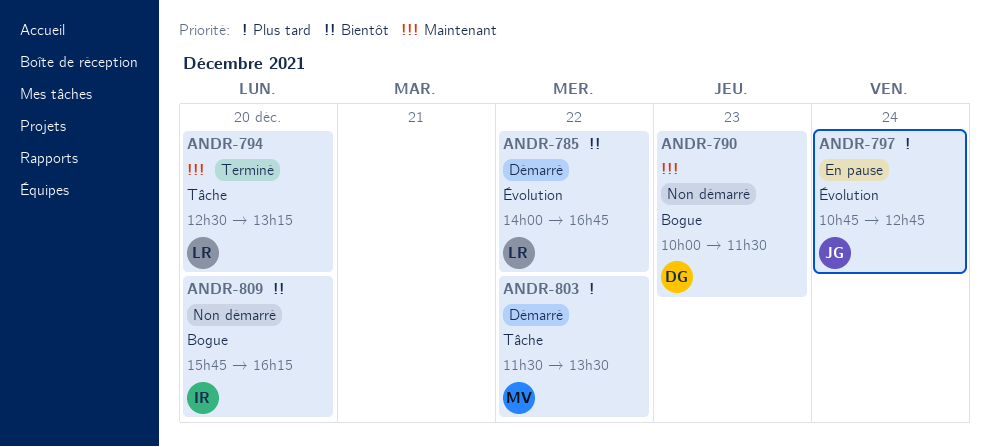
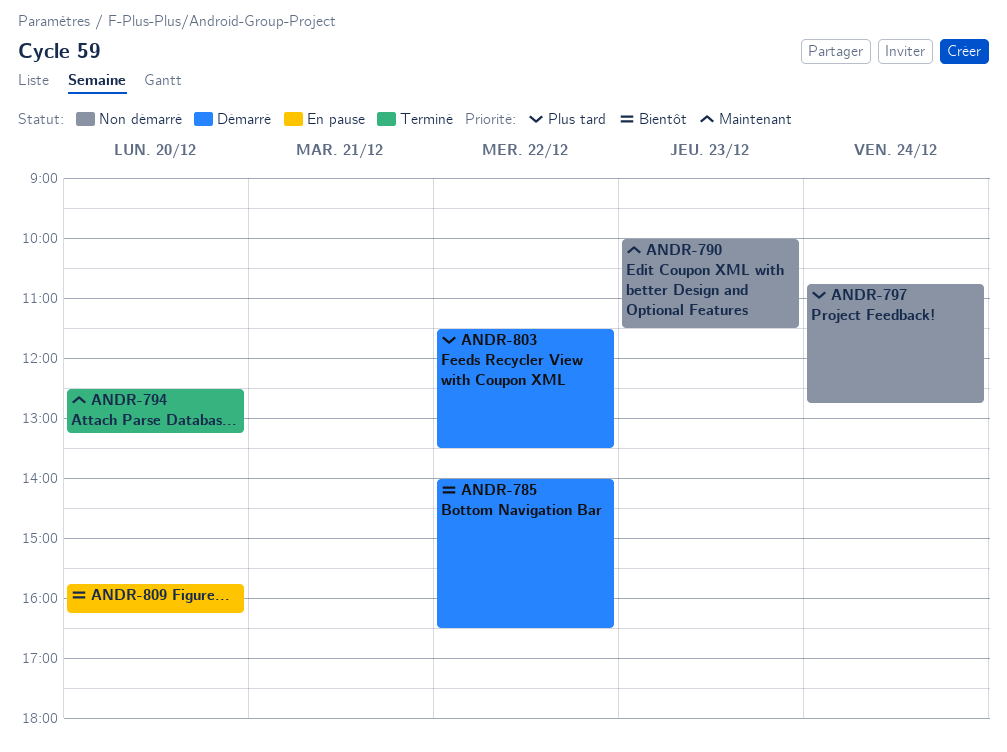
ANDR-785, ends: 16:45 -> 16:30
ANDR-797, status: En pause -> Non démarré
ANDR-809, status: Non démarré -> En pause

